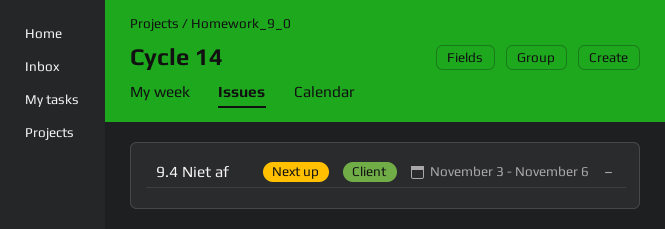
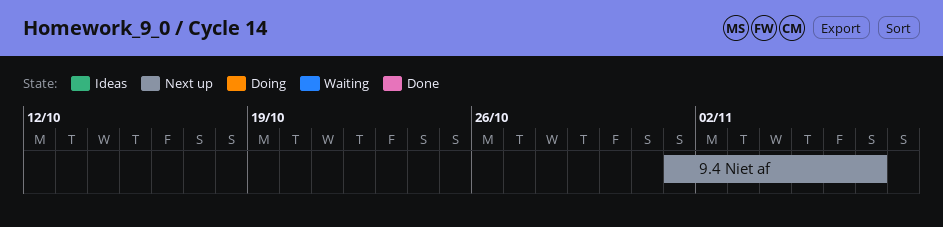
9.4 Niet af, start: Nov 3 -> Nov 1
9.4 Niet af, due: Nov 6 -> Nov 7

